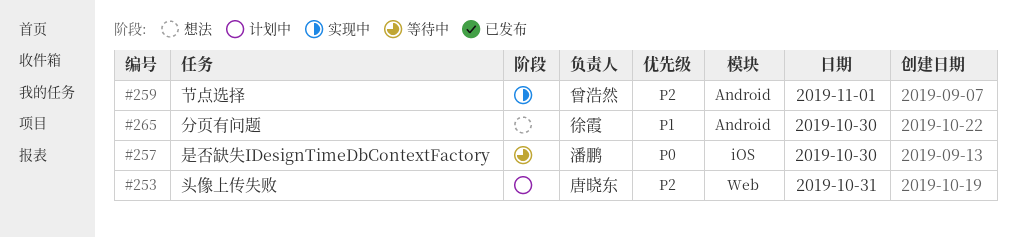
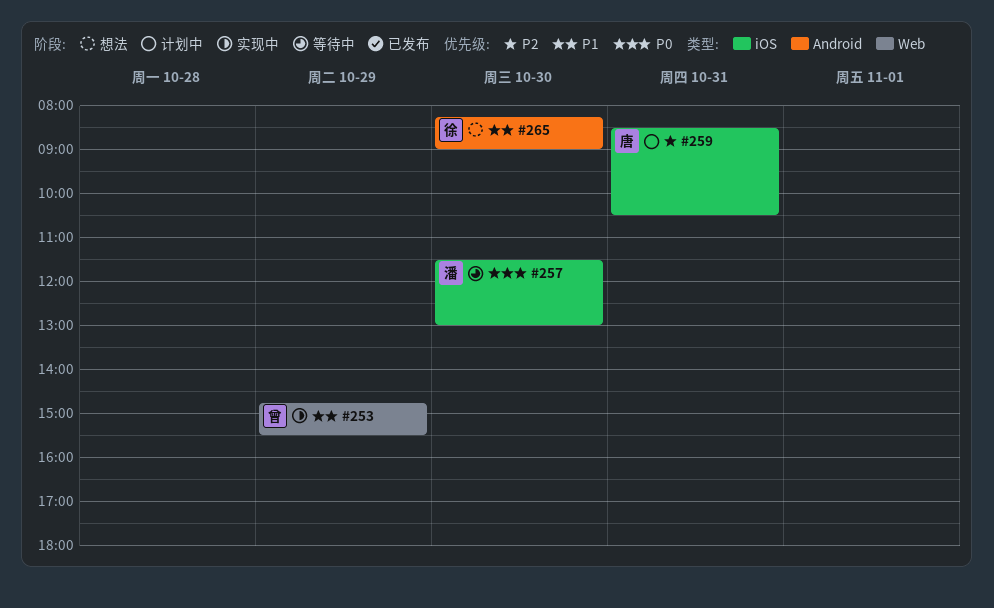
#253, status: 计划中 -> 实现中
#253, owner: 唐晓东 -> 曾浩然
#253, priority: P2 -> P1
#253, day: Oct 31 -> Oct 29
#259, status: 实现中 -> 计划中
#259, owner: 曾浩然 -> 唐晓东
#259, label: Android -> iOS
#259, day: Nov 1 -> Oct 31

